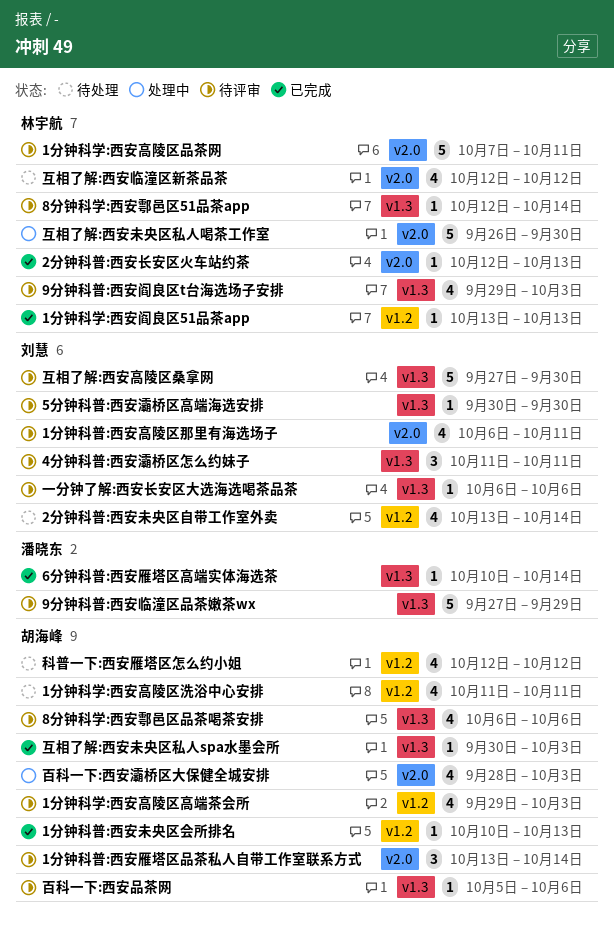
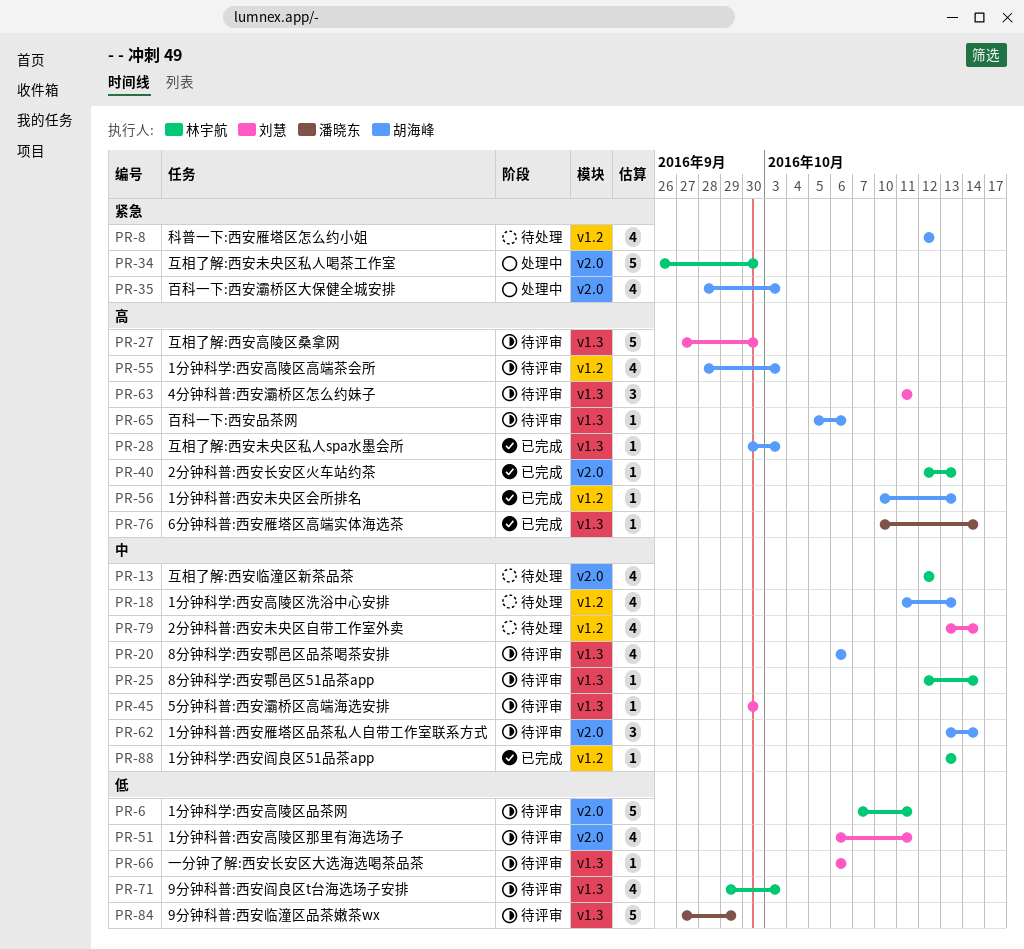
1分钟科学:西安高陵区洗浴中心安排, due: Oct 11 -> Oct 13
1分钟科学:西安高陵区高端茶会所, start: Sep 29 -> Sep 28

